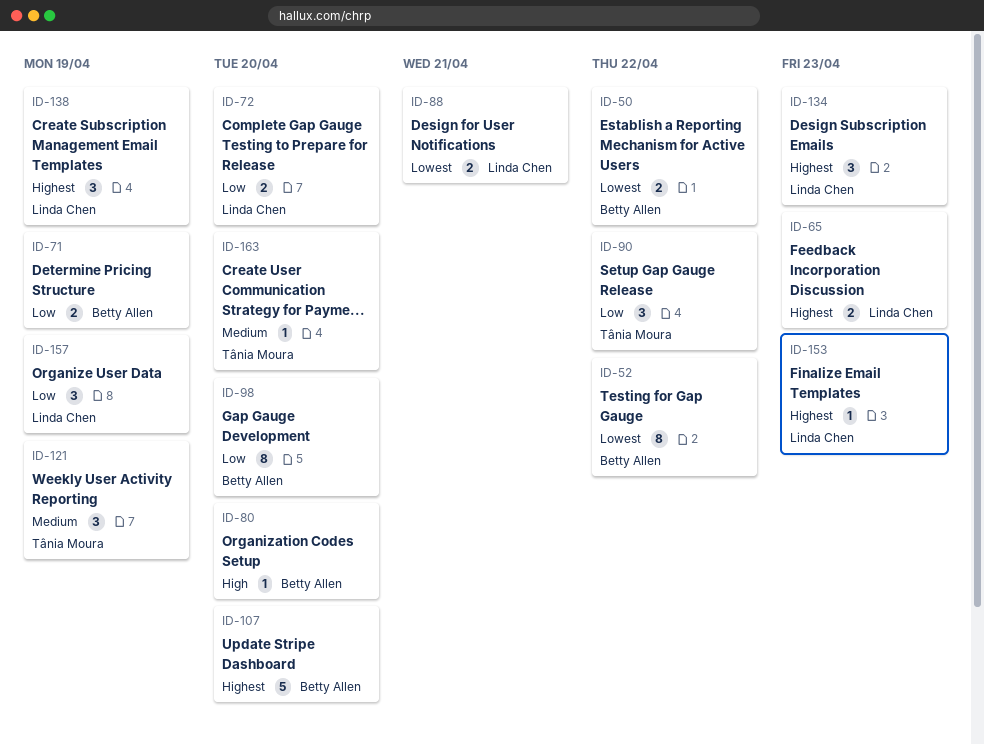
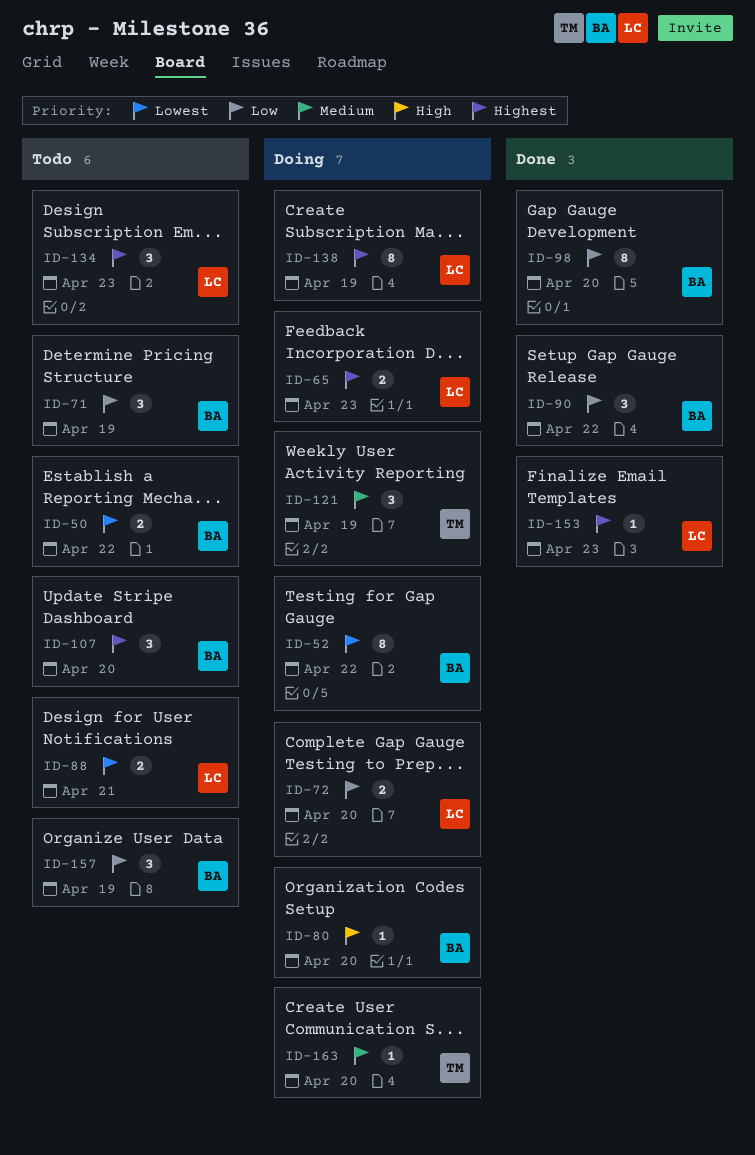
ID-71, estimate: 2 -> 3
ID-90, owner: Tânia Moura -> Betty Allen
ID-107, estimate: 5 -> 3
ID-138, estimate: 3 -> 8
ID-157, owner: Linda Chen -> Betty Allen

